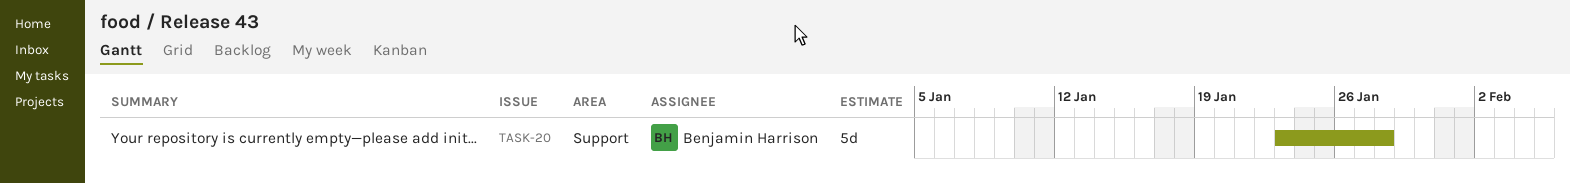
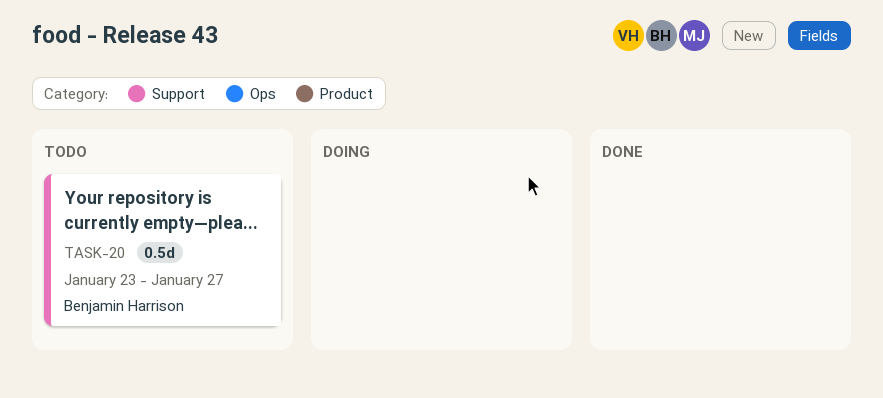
TASK-20, estimate: 5d -> 0.5d
TASK-20, due: Jan 28 -> Jan 27

